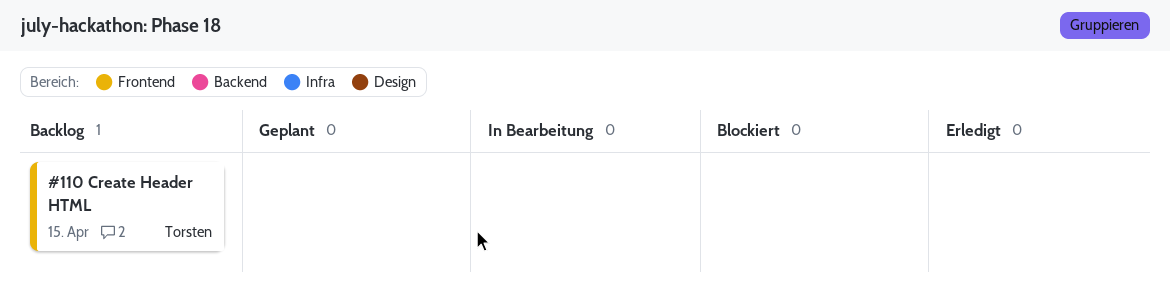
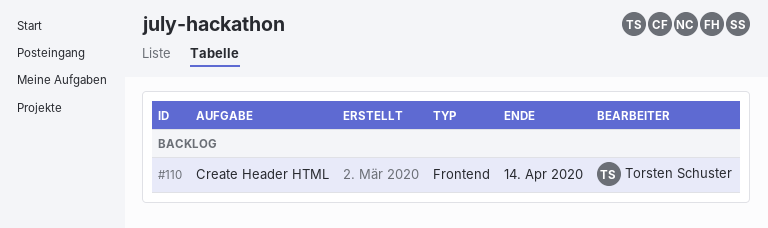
#110, due: Apr 15 -> Apr 14

